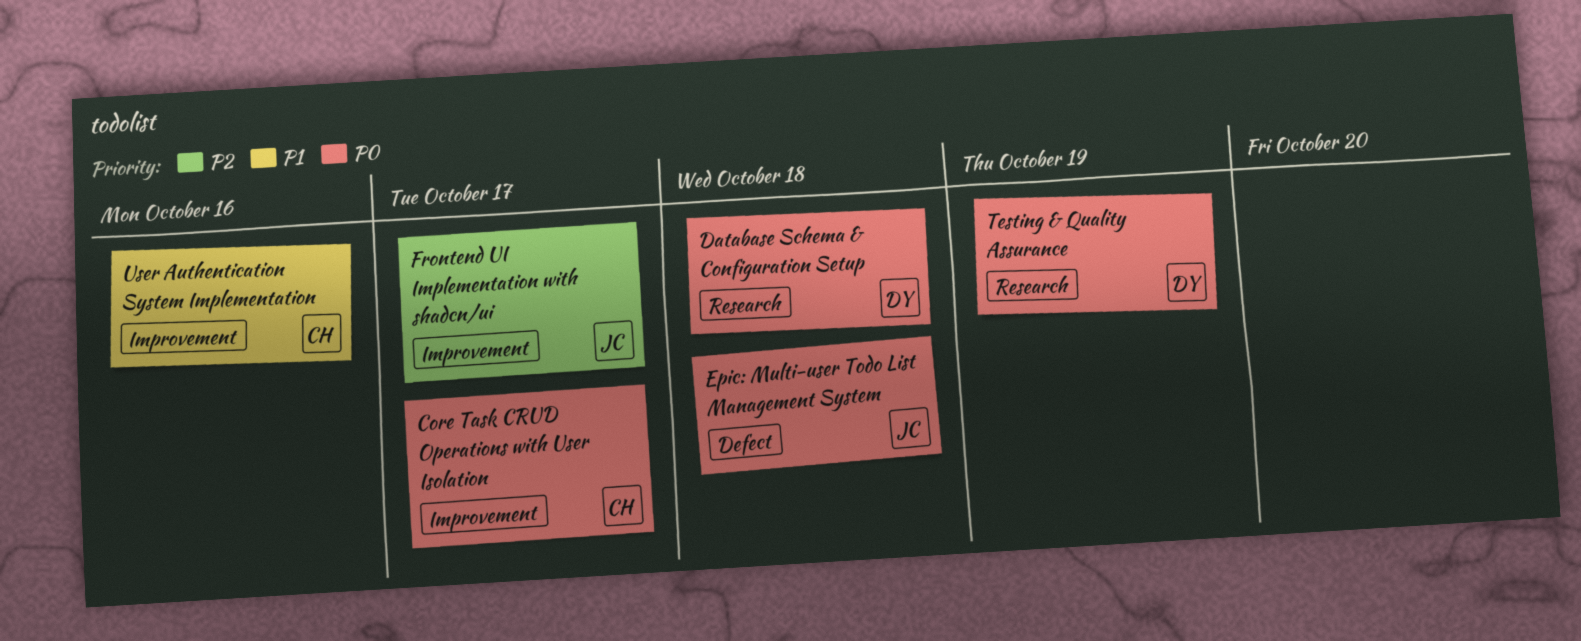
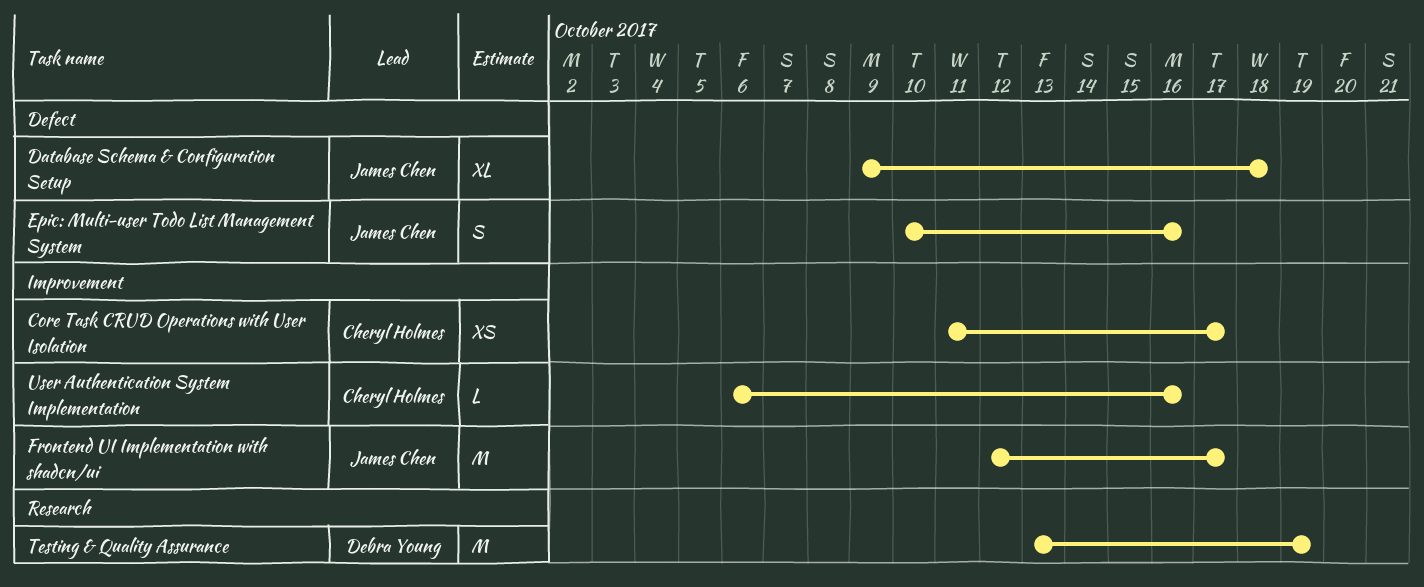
Database Schema & Configuration Setup, owner: Debra Young -> James Chen
Database Schema & Configuration Setup, label: Research -> Defect
Epic: Multi-user Todo List Management System, due: Oct 18 -> Oct 16

